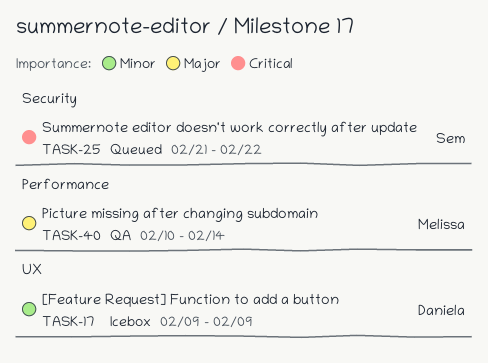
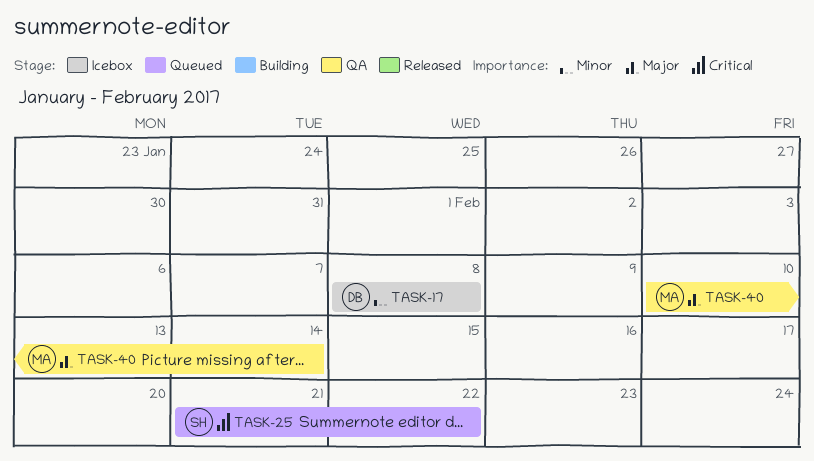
TASK-17, start: Feb 9 -> Feb 8
TASK-17, due: Feb 9 -> Feb 8

